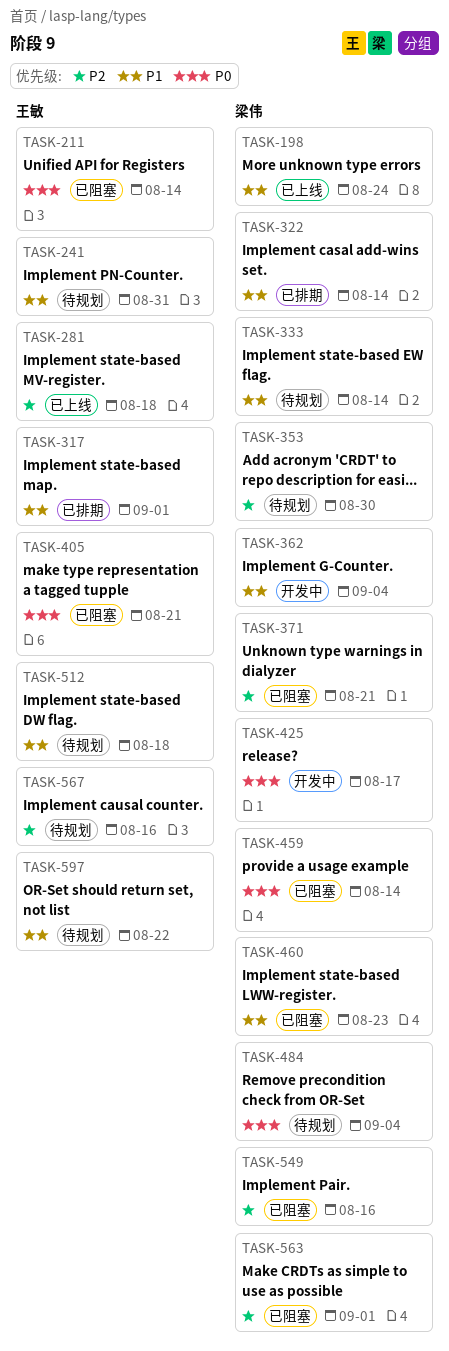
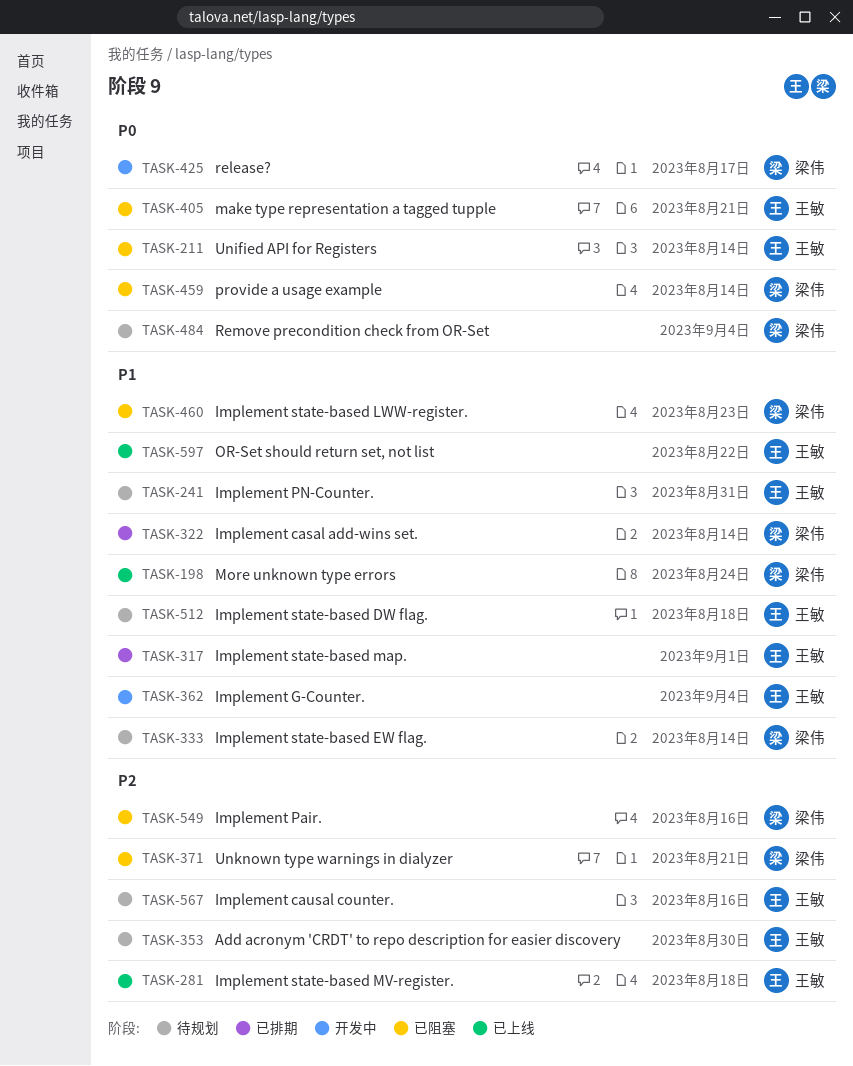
TASK-353, owner: 梁伟 -> 王敏
TASK-362, owner: 梁伟 -> 王敏
TASK-563: present -> none
TASK-597, status: 待规划 -> 已上线

